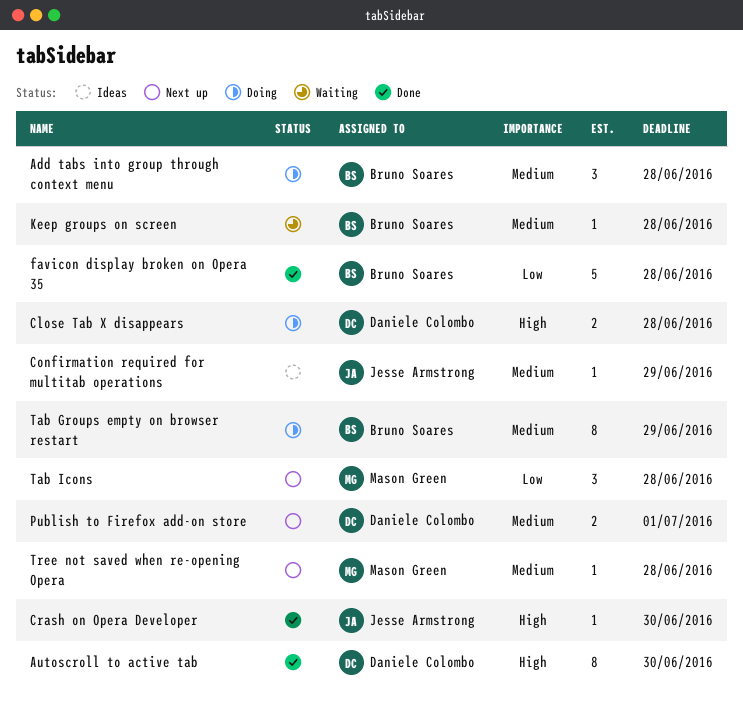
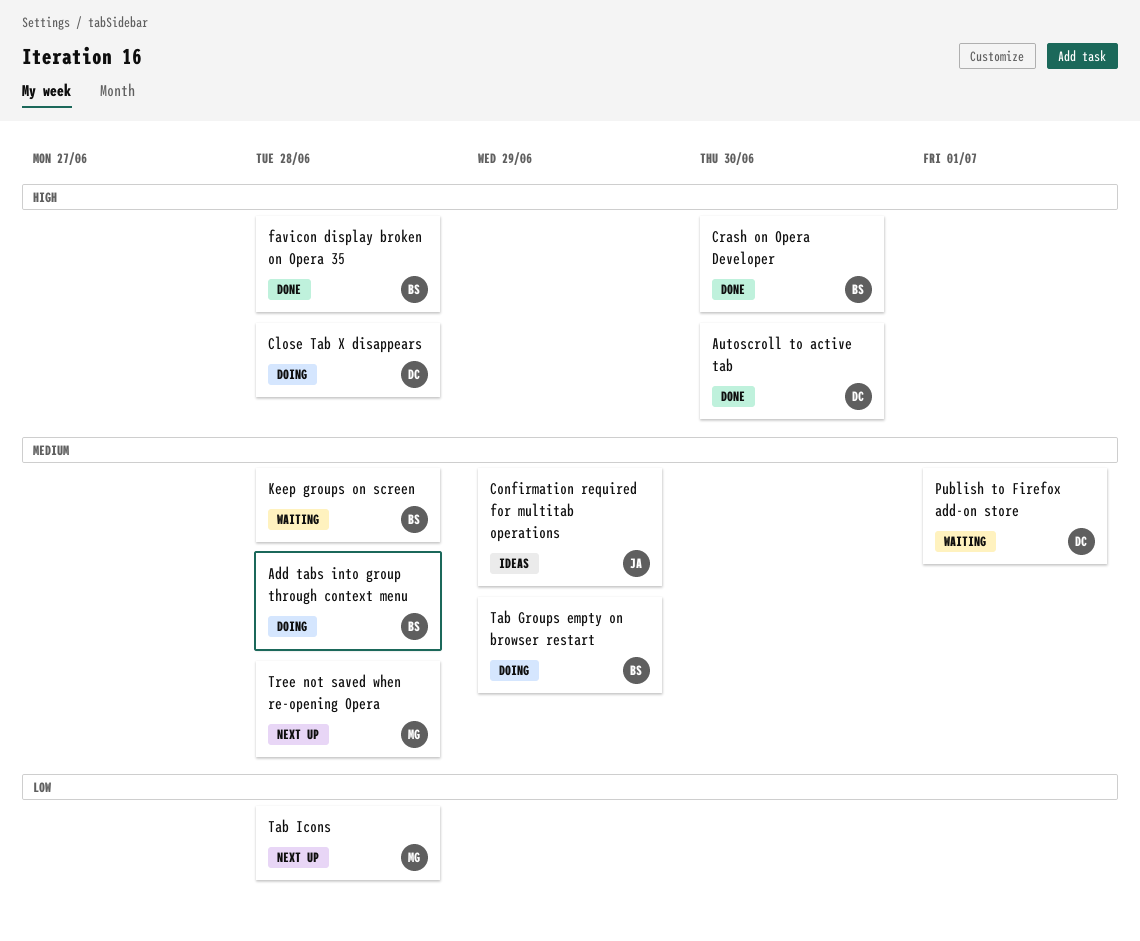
Crash on Opera Developer, owner: Jesse Armstrong -> Bruno Soares
favicon display broken on Opera 35, priority: Low -> High
Publish to Firefox add-on store, status: Next up -> Waiting

